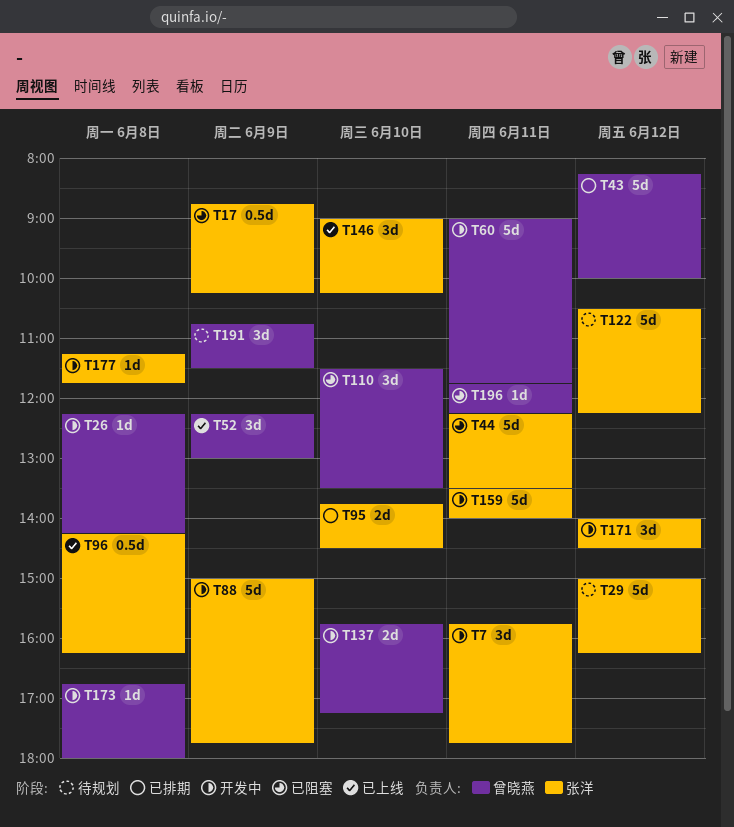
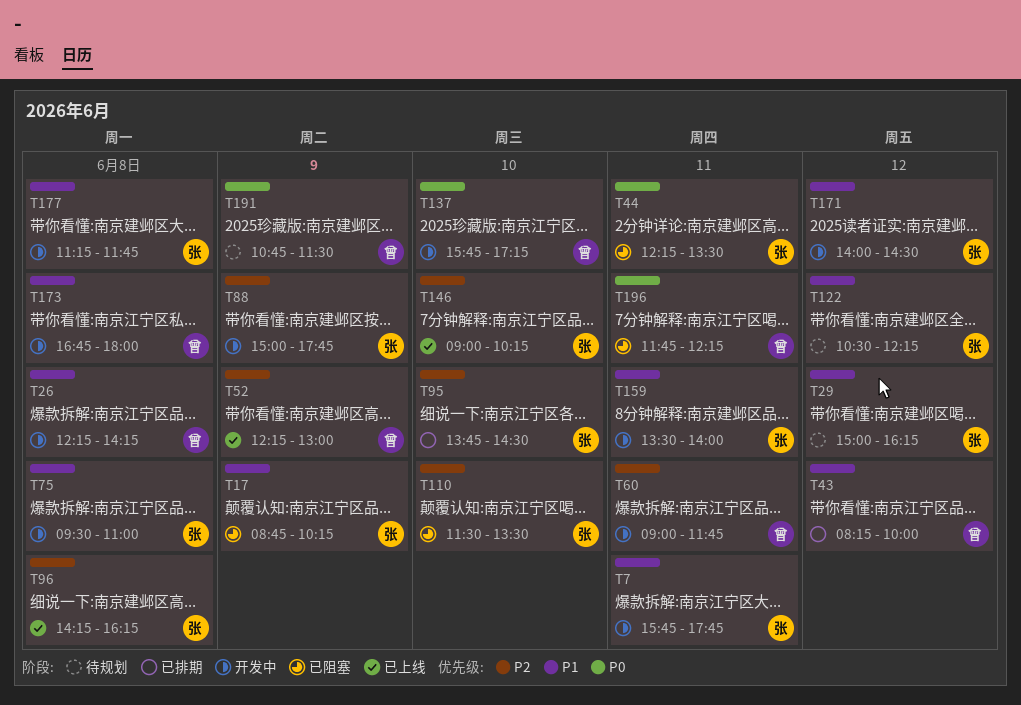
T75: none -> present
T110, owner: 曾晓燕 -> 张洋

